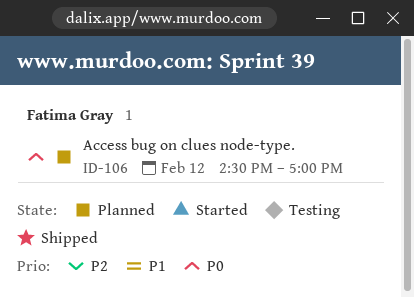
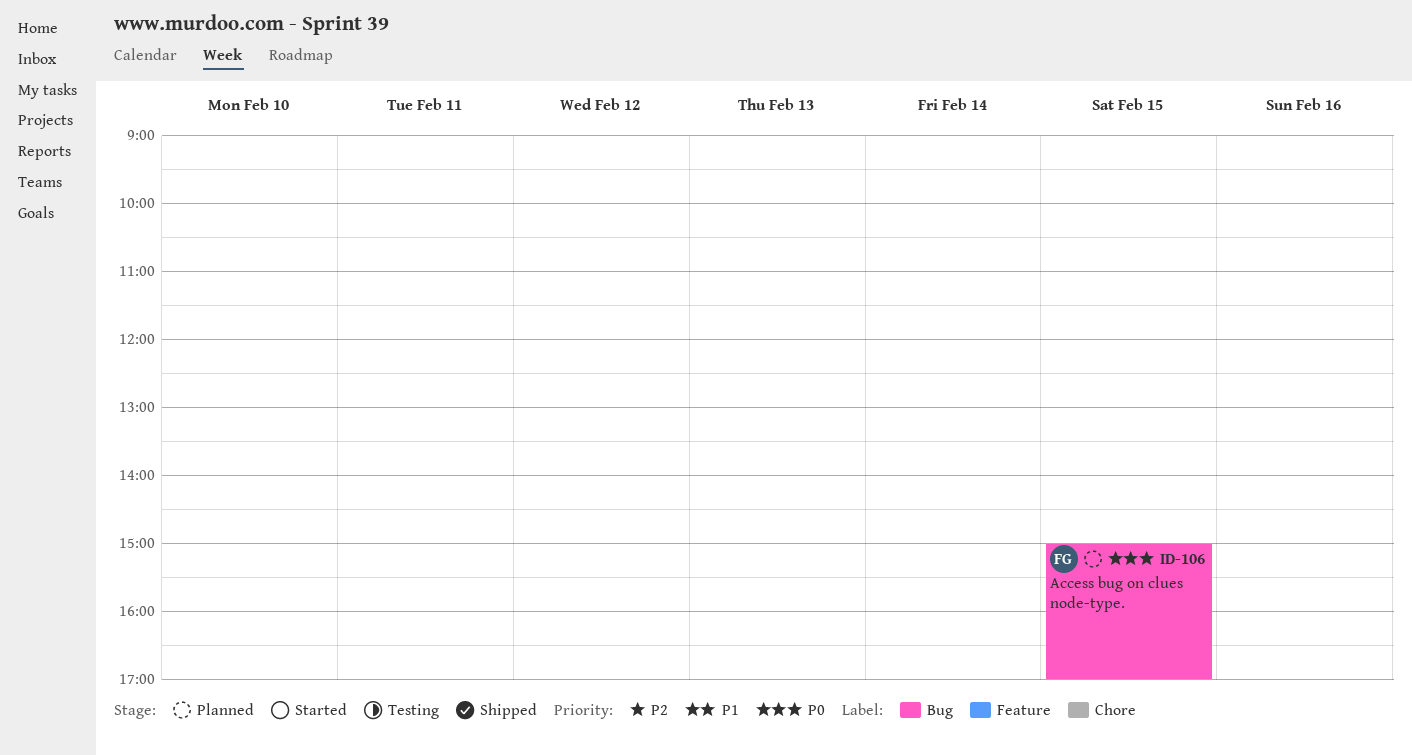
ID-106, day: Feb 12 -> Feb 15
ID-106, begins: 14:30 -> 15:00

